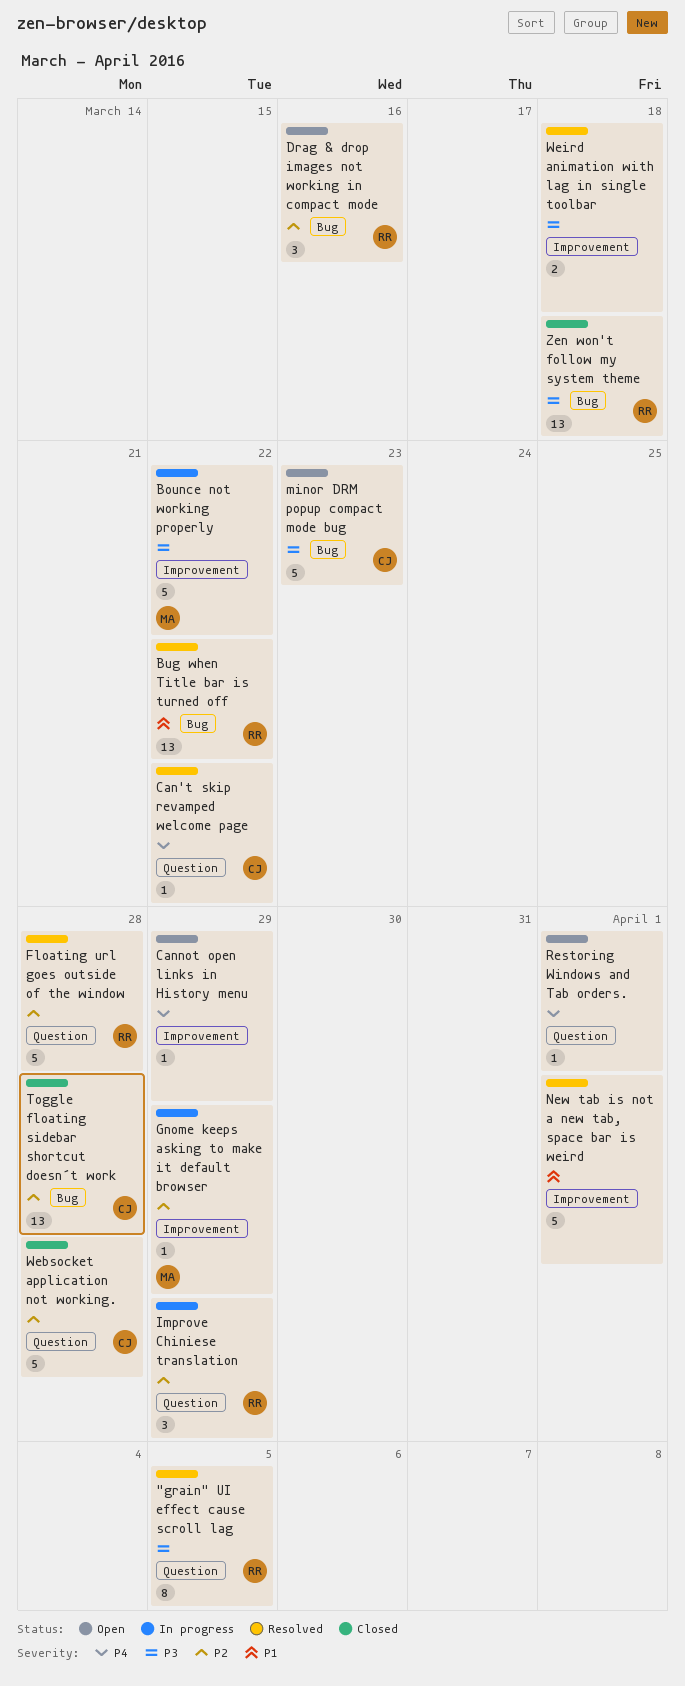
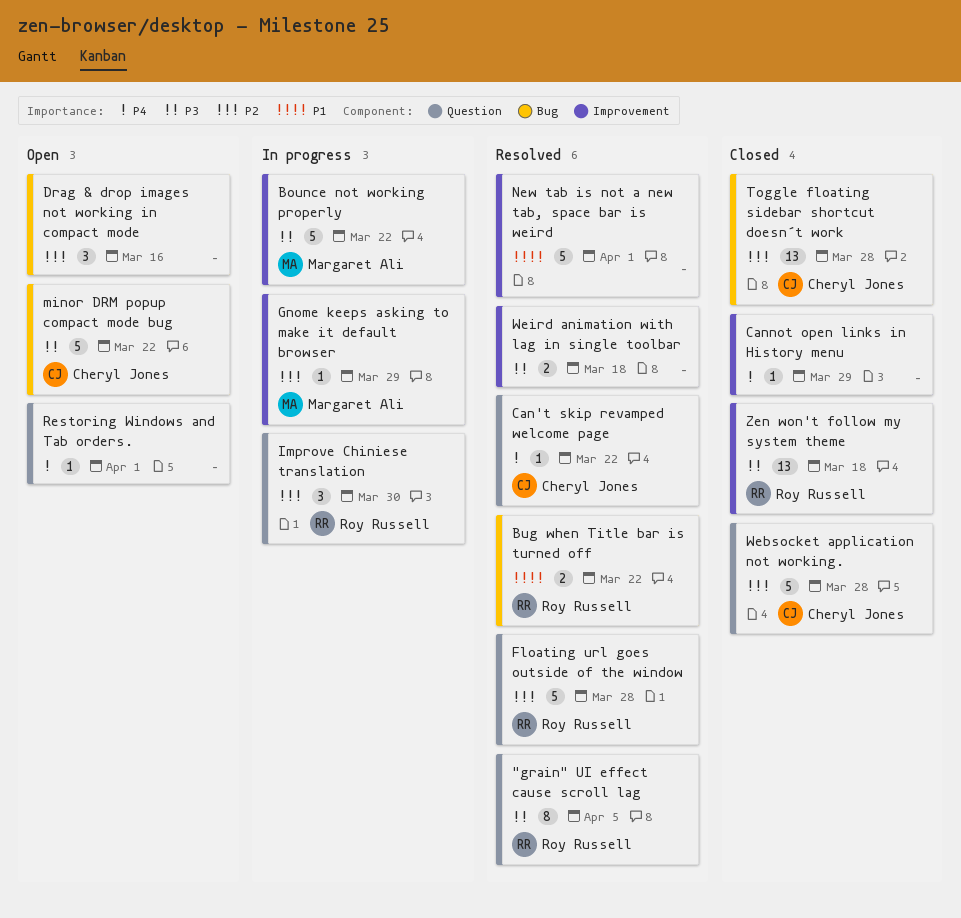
Bug when Title bar is turned off, estimate: 13 -> 2
Cannot open links in History menu, status: Open -> Closed
Drag & drop images not working in compact mode, owner: Roy Russell -> none
Improve Chiniese translation, due: Mar 29 -> Mar 30
minor DRM popup compact mode bug, due: Mar 23 -> Mar 22
Zen won't follow my system theme, label: Bug -> Improvement

